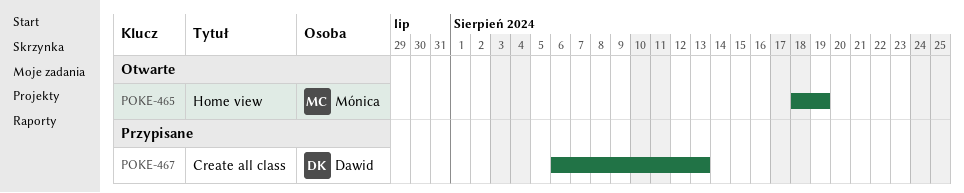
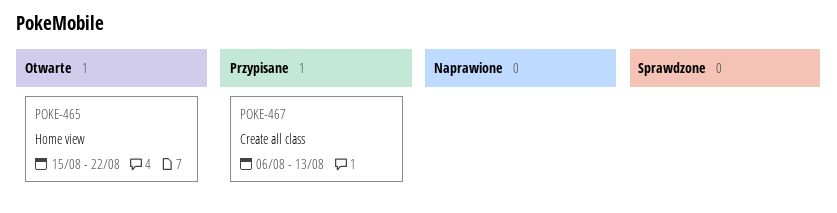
POKE-465, start: Aug 18 -> Aug 15
POKE-465, due: Aug 19 -> Aug 22

